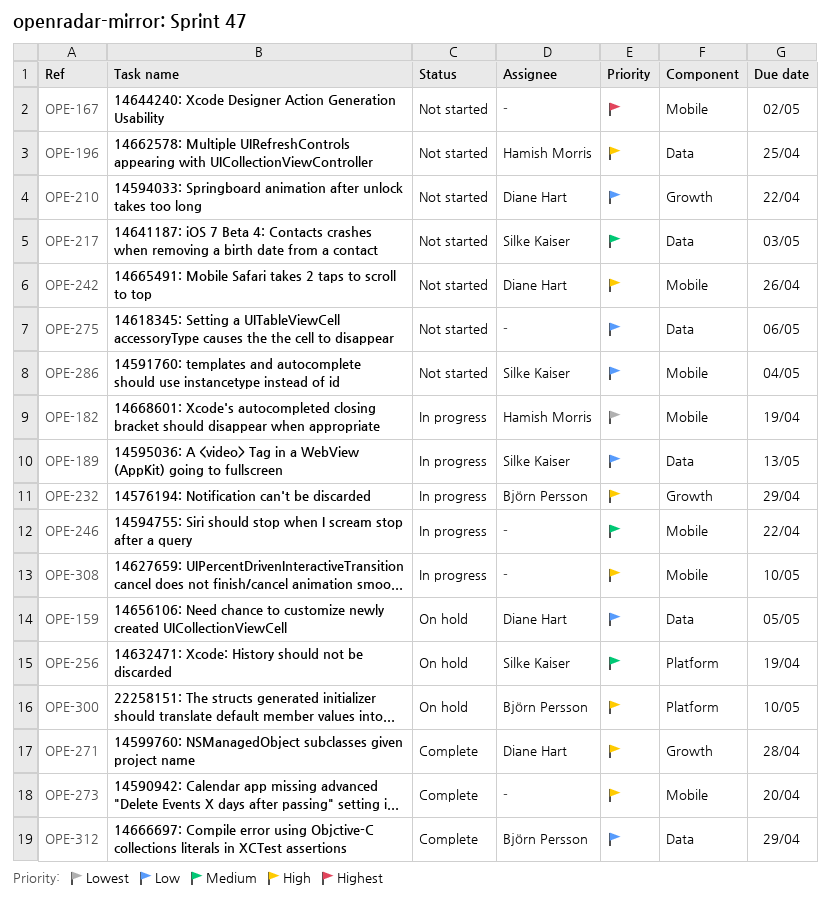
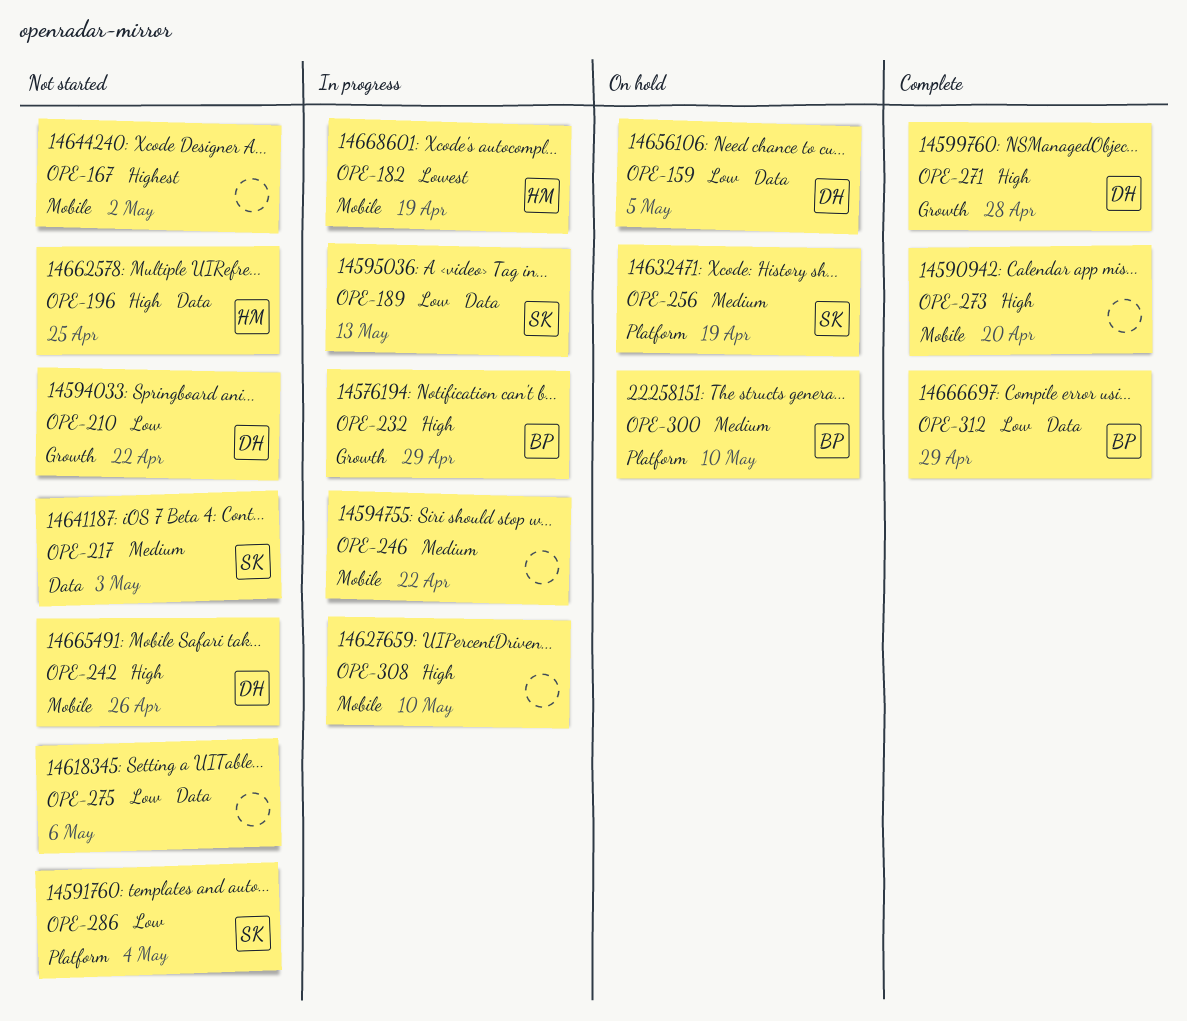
OPE-286, label: Mobile -> Platform
OPE-300, priority: High -> Medium

